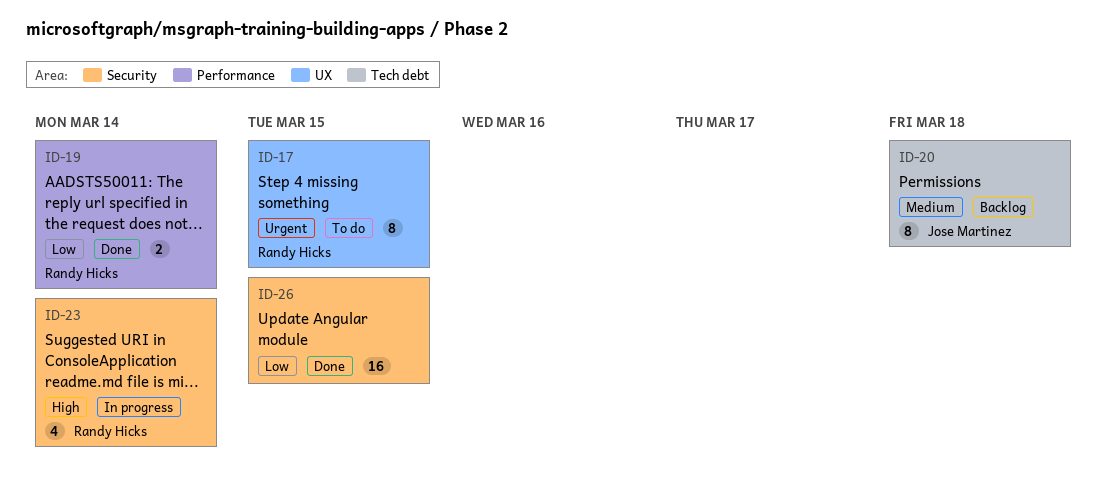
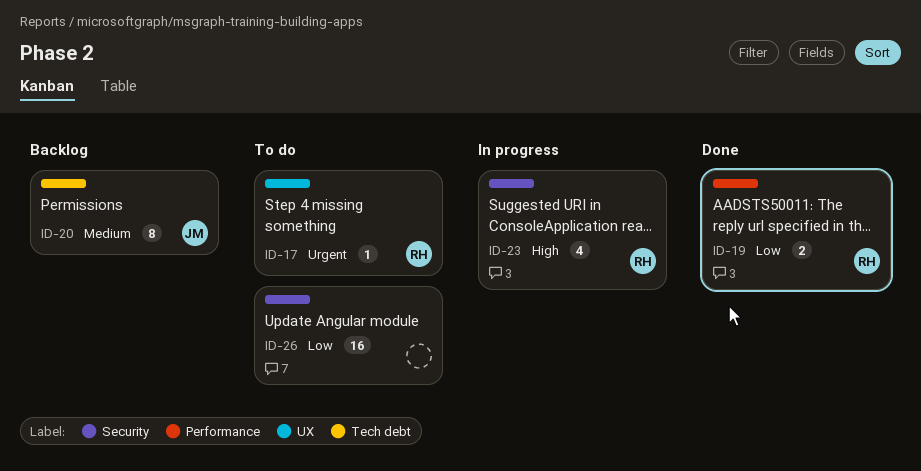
ID-17, estimate: 8 -> 1
ID-26, status: Done -> To do

